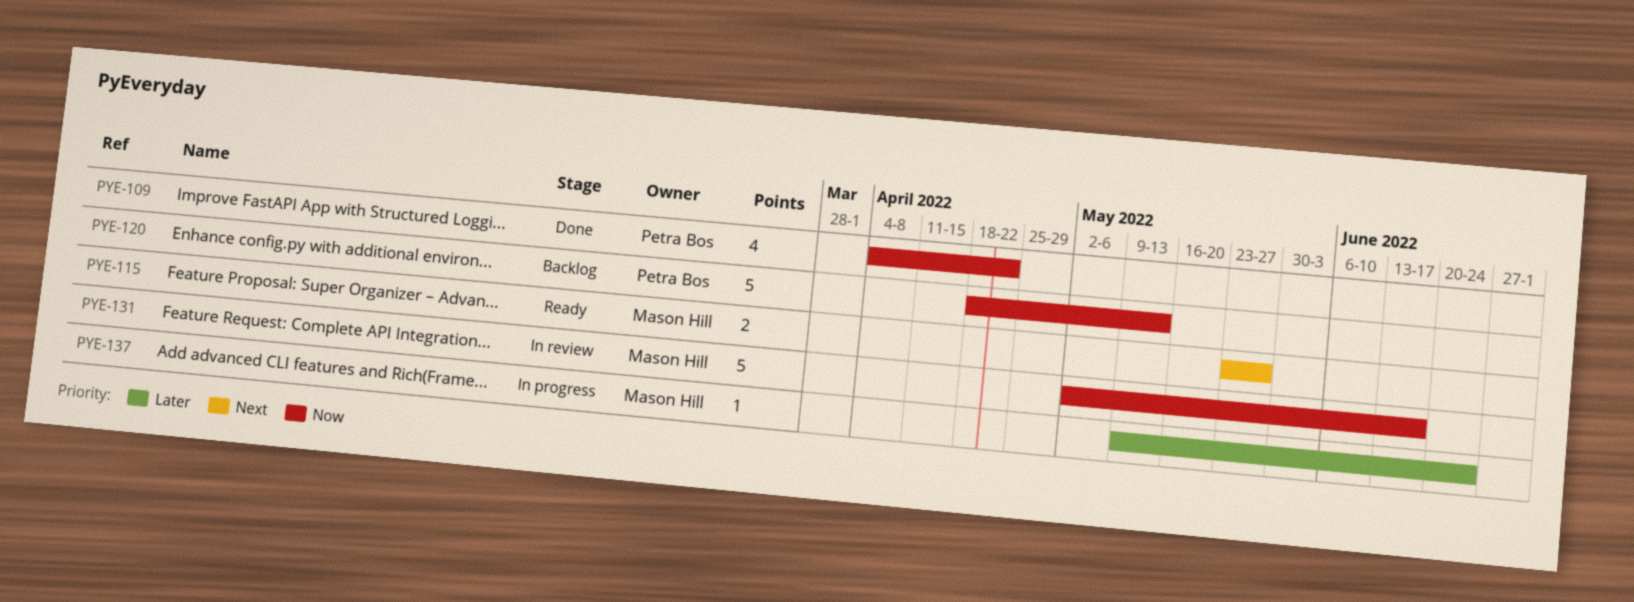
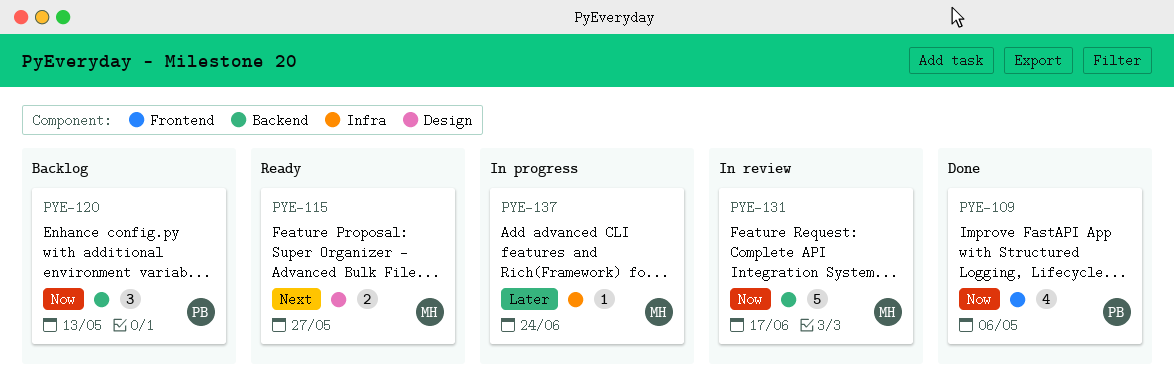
PYE-109, due: Apr 22 -> May 6
PYE-120, estimate: 5 -> 3

